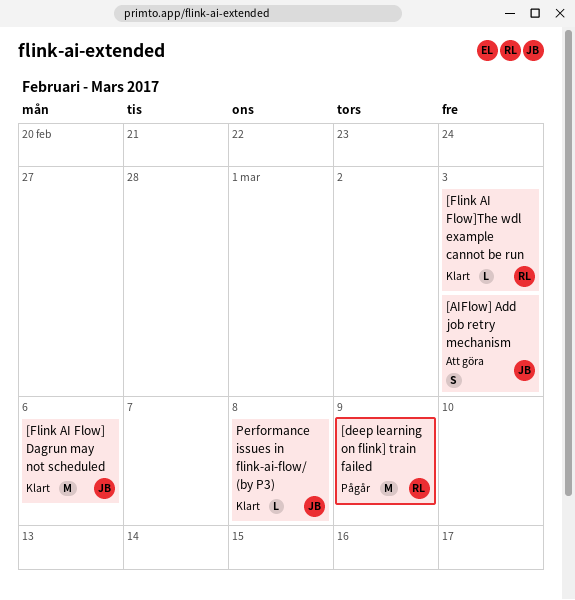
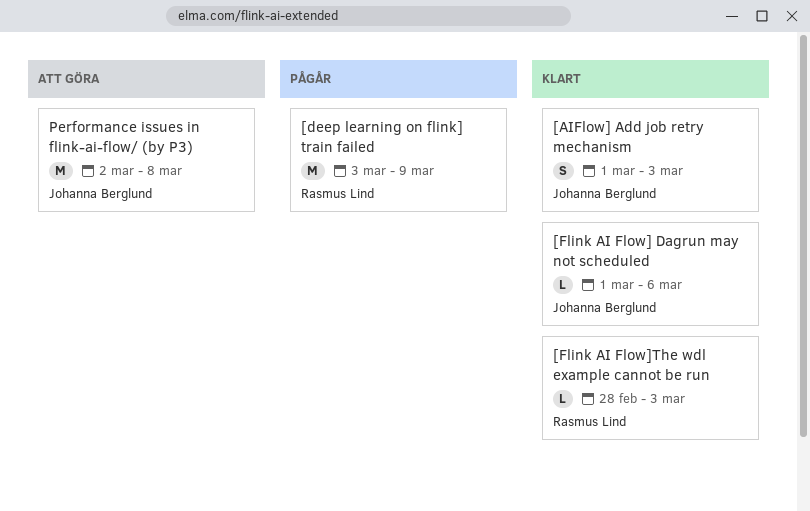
[AIFlow] Add job retry mechanism, status: Att göra -> Klart
[Flink AI Flow] Dagrun may not scheduled, estimate: M -> L
Performance issues in flink-ai-flow/ (by P3), status: Klart -> Att göra
Performance issues in flink-ai-flow/ (by P3), estimate: L -> M

